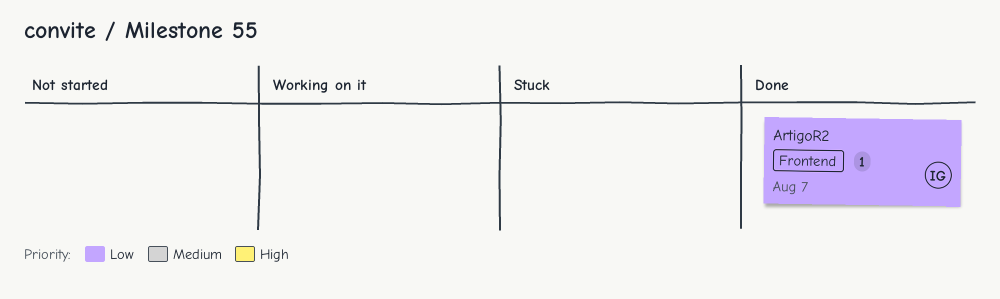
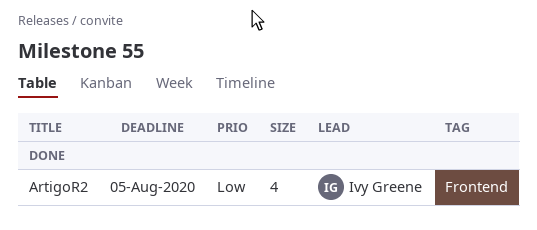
ArtigoR2, estimate: 1 -> 4
ArtigoR2, due: Aug 7 -> Aug 5

